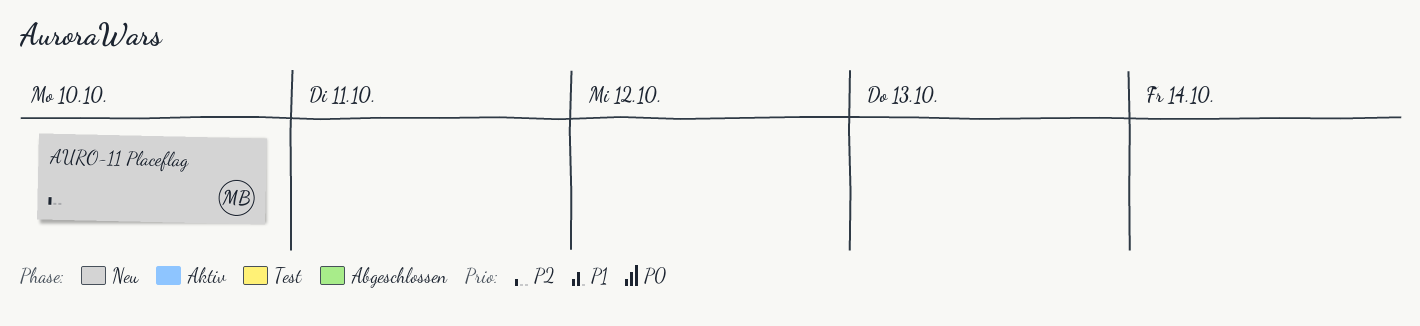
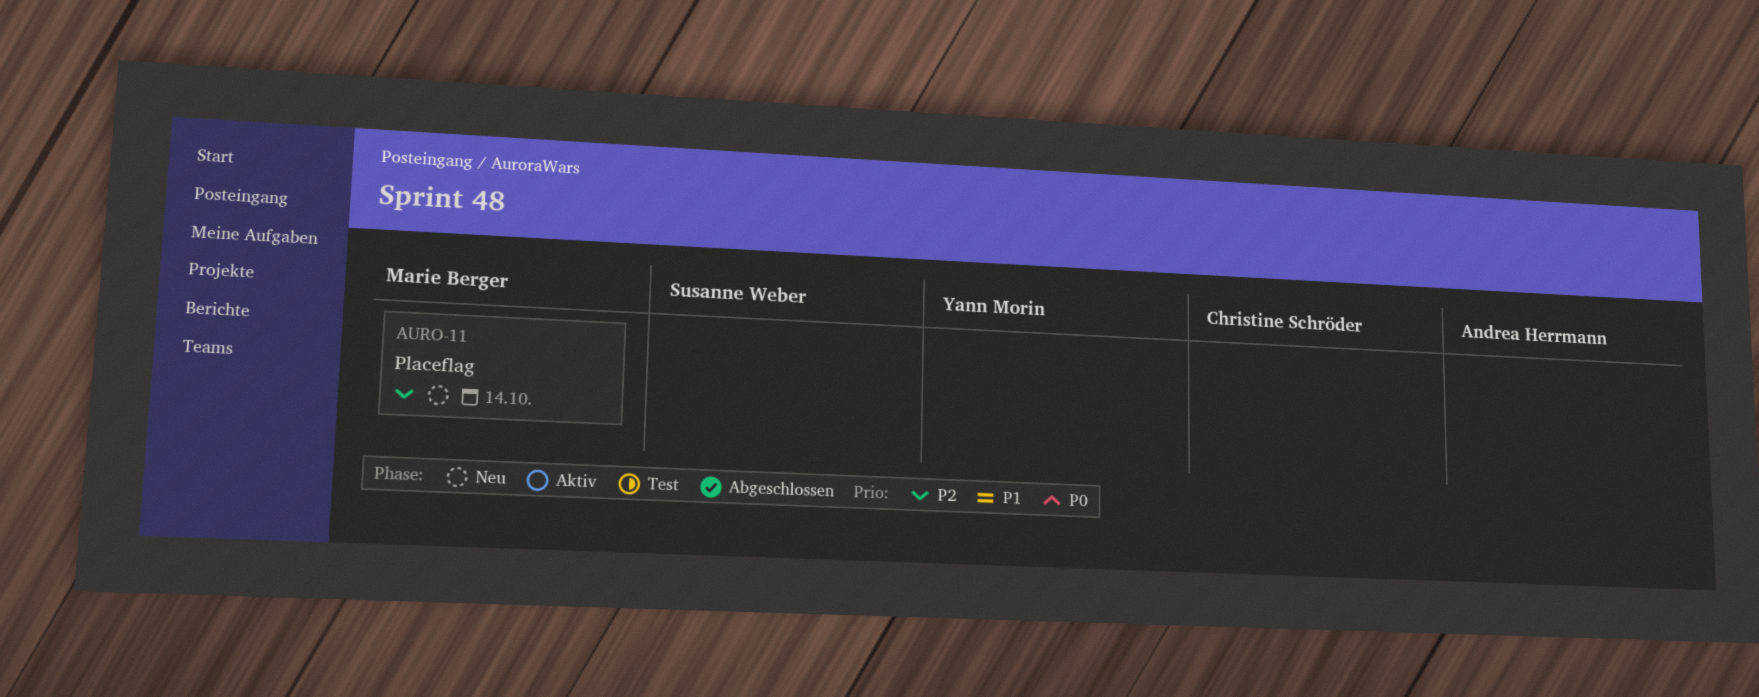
AURO-11, due: Oct 10 -> Oct 14

